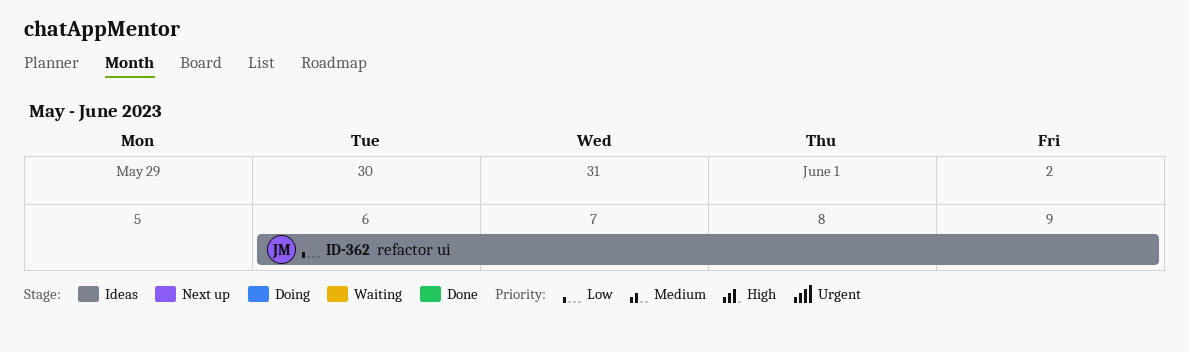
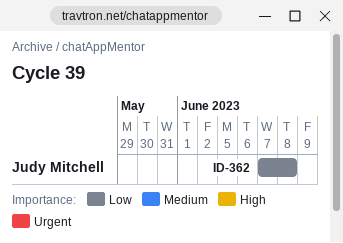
ID-362, start: Jun 6 -> Jun 7
ID-362, due: Jun 9 -> Jun 8

